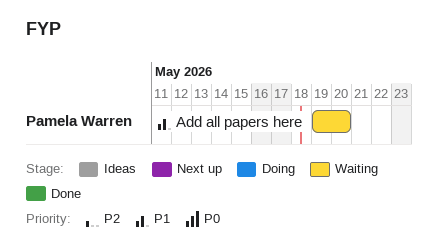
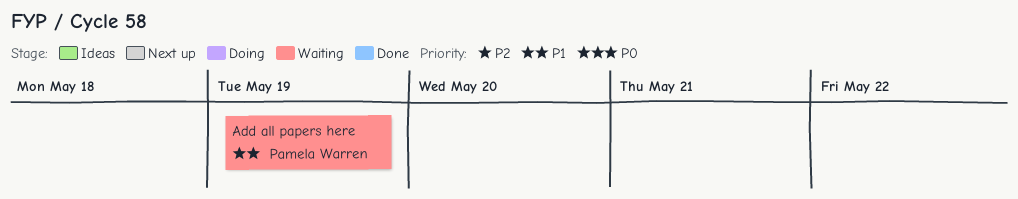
Add all papers here, due: May 20 -> May 19

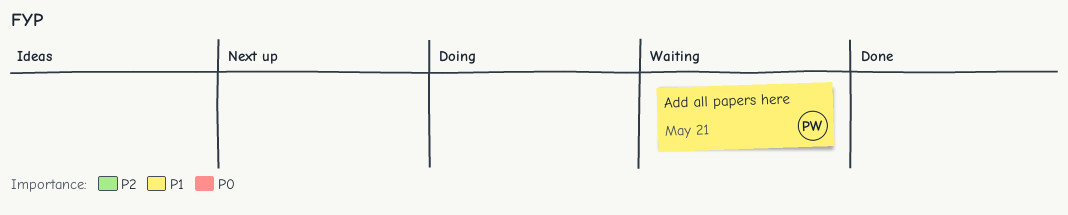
Add all papers here, due: May 19 -> May 21

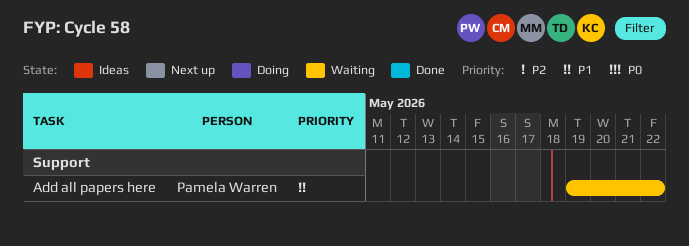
Add all papers here, due: May 21 -> May 22

